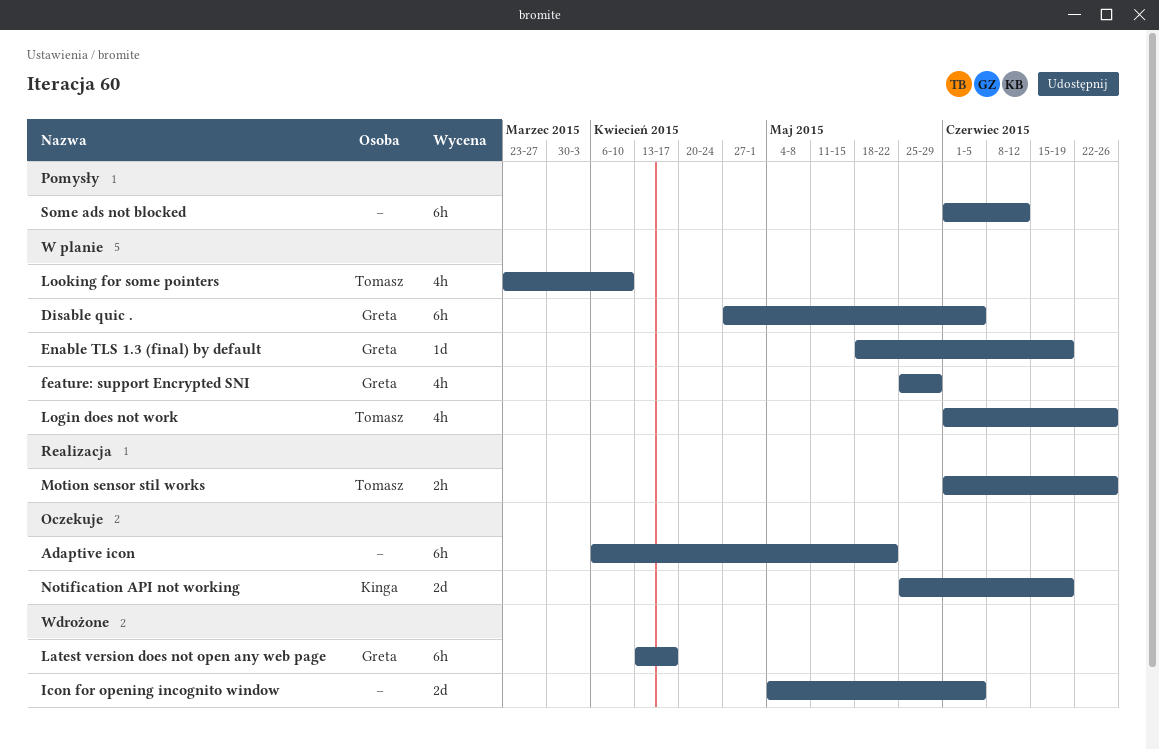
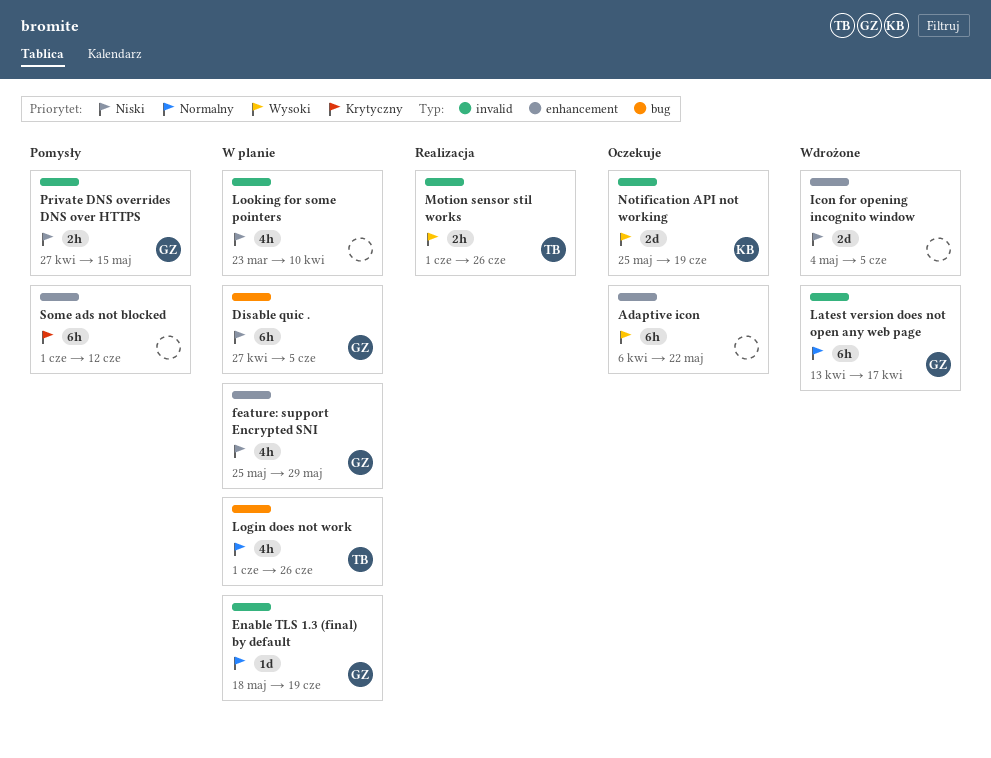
Looking for some pointers, owner: Tomasz -> none
Private DNS overrides DNS over HTTPS: none -> present

